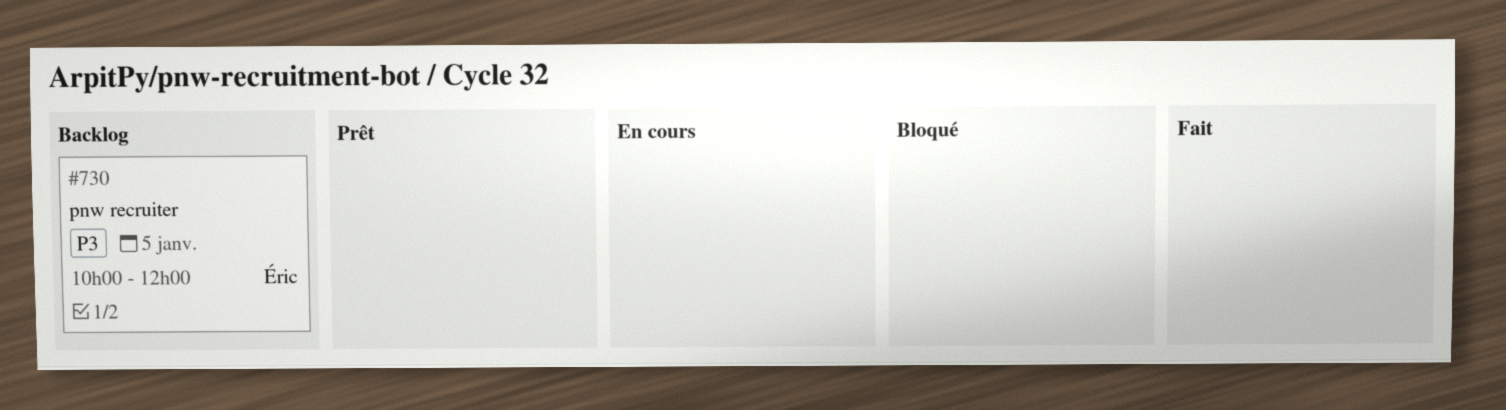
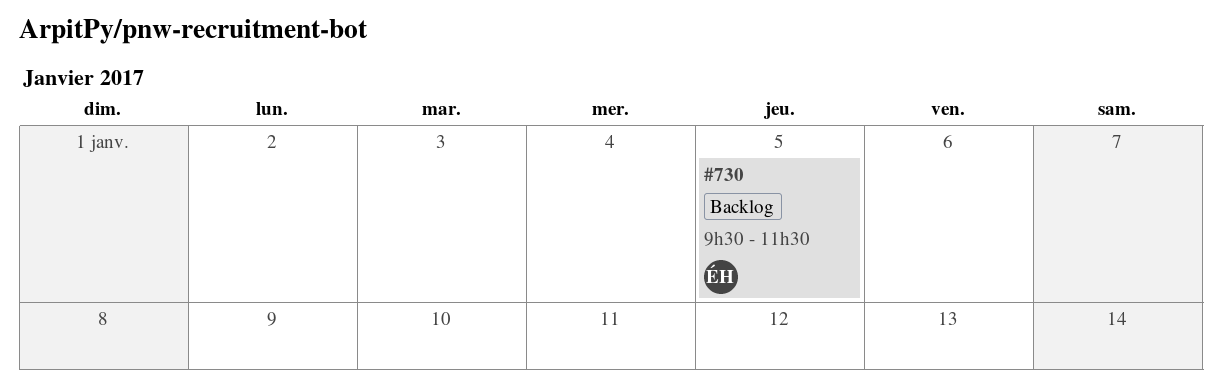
#730, begins: 10:00 -> 09:30
#730, ends: 12:00 -> 11:30

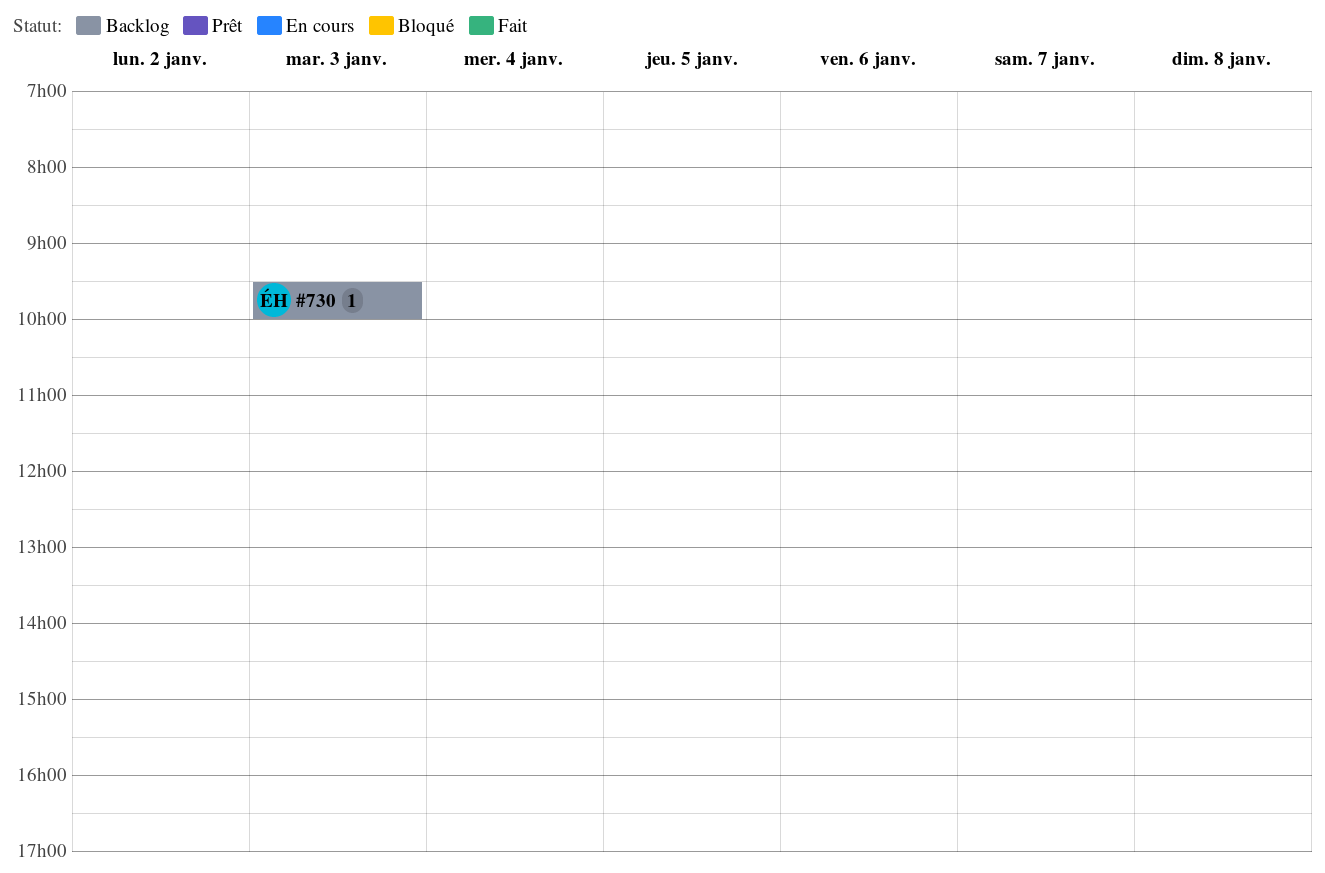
#730, day: Jan 5 -> Jan 3
#730, ends: 11:30 -> 10:00

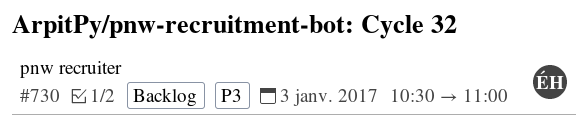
#730, begins: 09:30 -> 10:30
#730, ends: 10:00 -> 11:00

